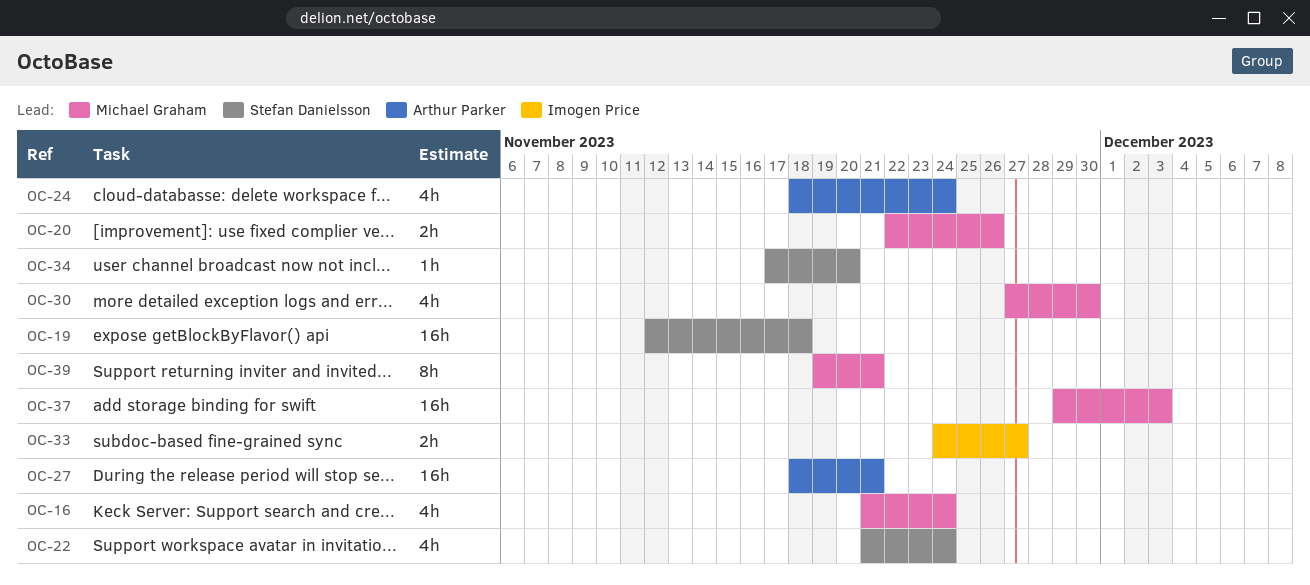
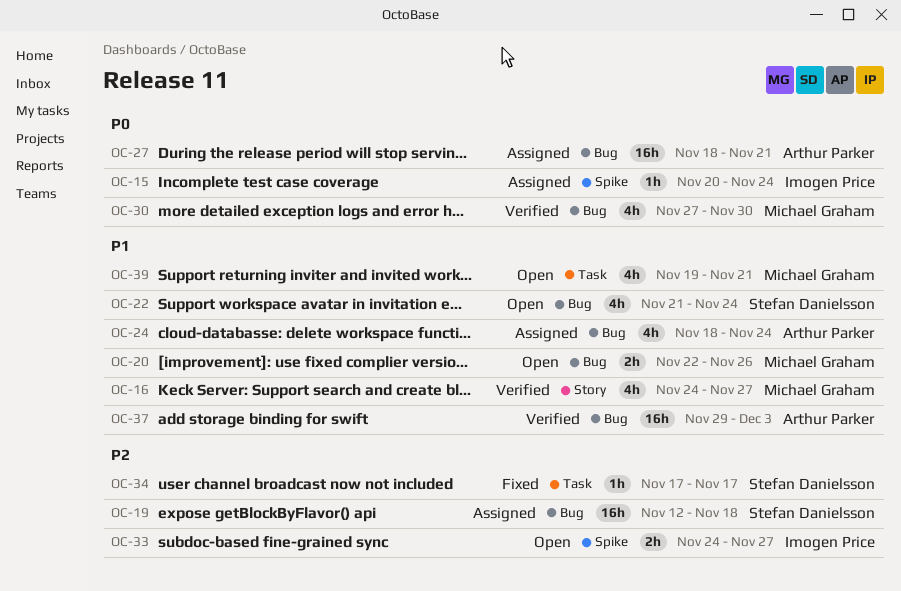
OC-15: none -> present
OC-16, start: Nov 21 -> Nov 24
OC-16, due: Nov 24 -> Nov 27
OC-34, due: Nov 20 -> Nov 17
OC-37, owner: Michael Graham -> Arthur Parker
OC-39, estimate: 8h -> 4h

